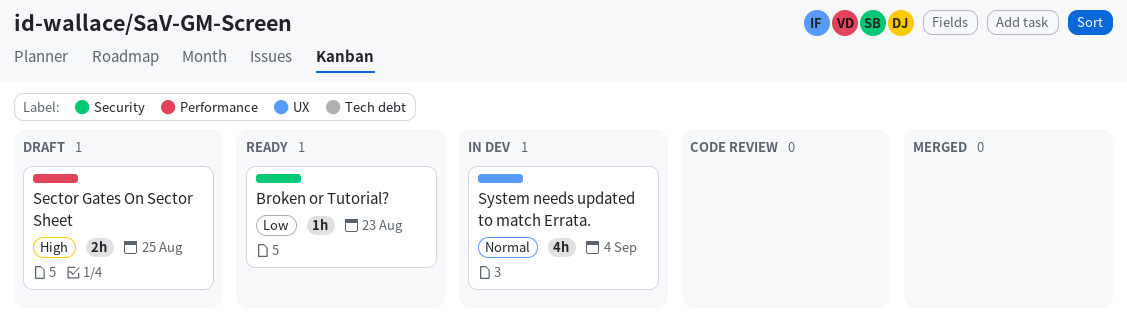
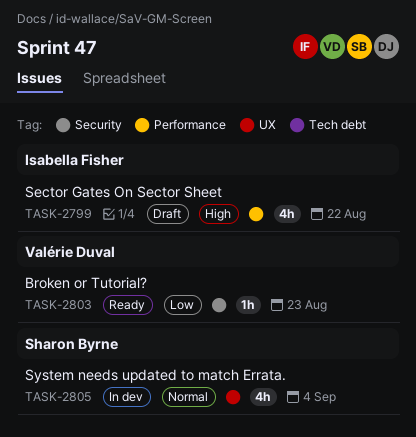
Sector Gates On Sector Sheet, estimate: 2h -> 4h
Sector Gates On Sector Sheet, due: Aug 25 -> Aug 22

